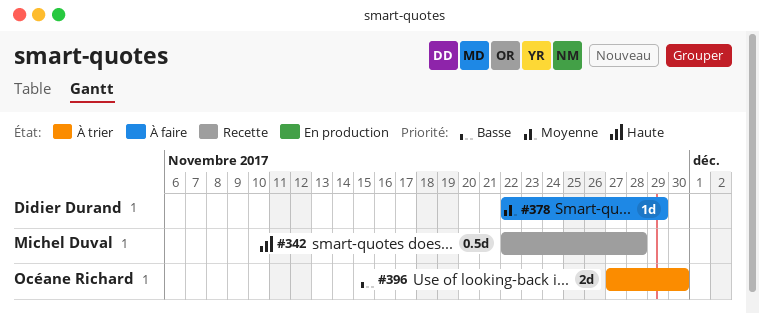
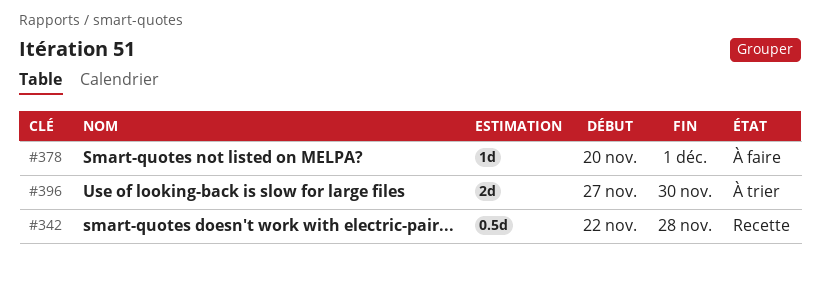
#378, start: Nov 22 -> Nov 20
#378, due: Nov 29 -> Dec 1

